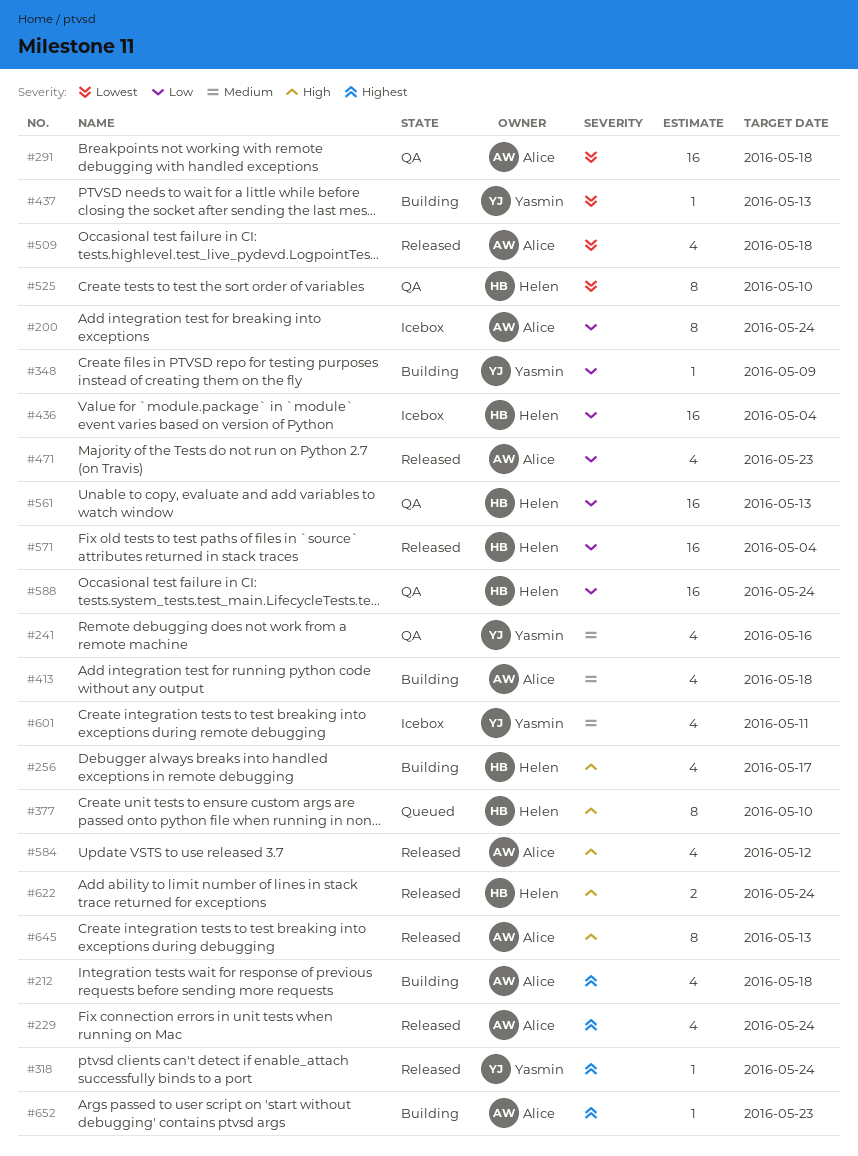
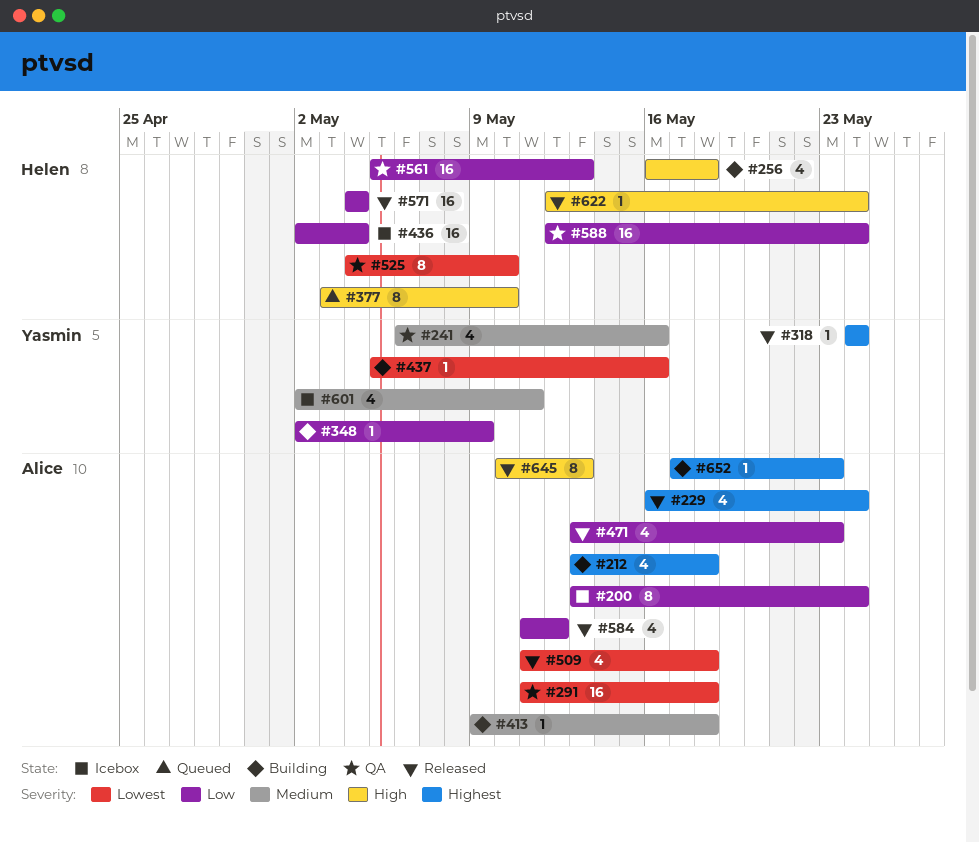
#256, due: May 17 -> May 18
#413, estimate: 4 -> 1
#437, due: May 13 -> May 16
#584, priority: High -> Low
#622, estimate: 2 -> 1

